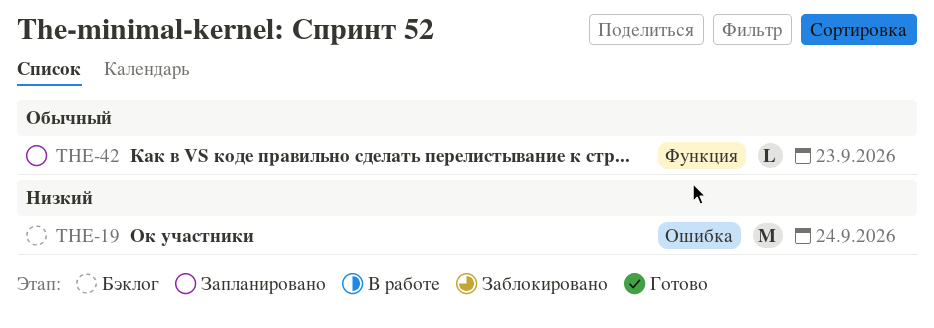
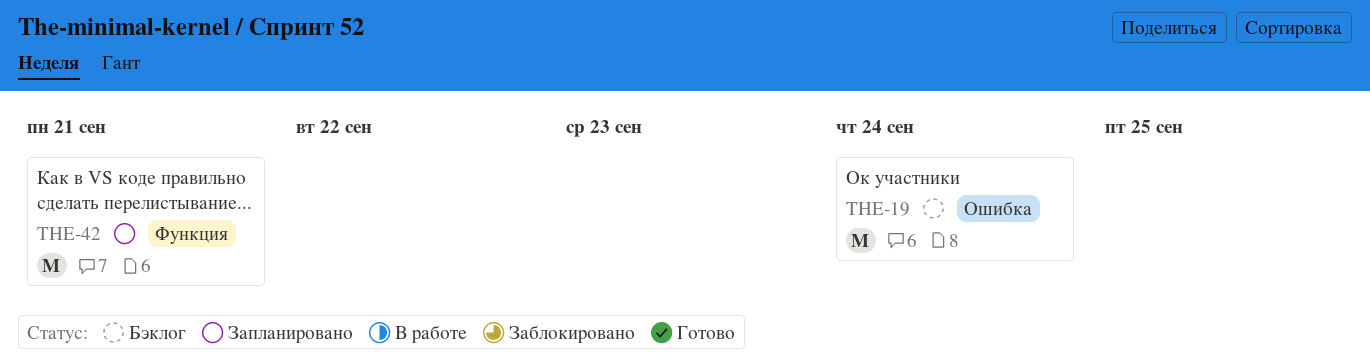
THE-42, estimate: L -> M
THE-42, due: Sep 23 -> Sep 21

